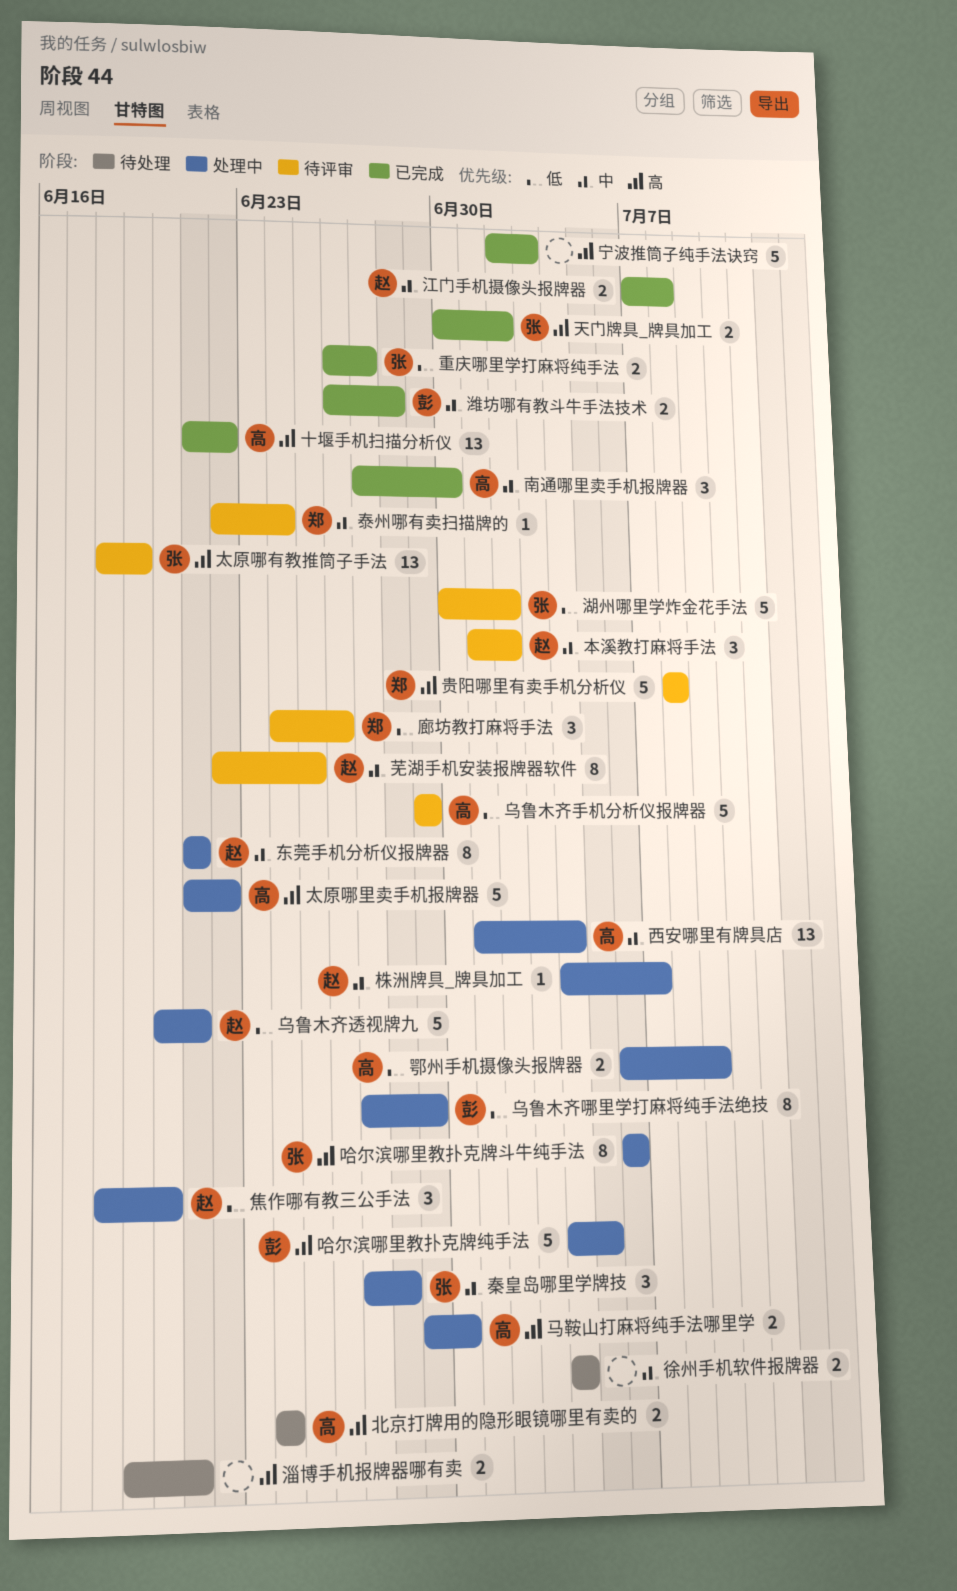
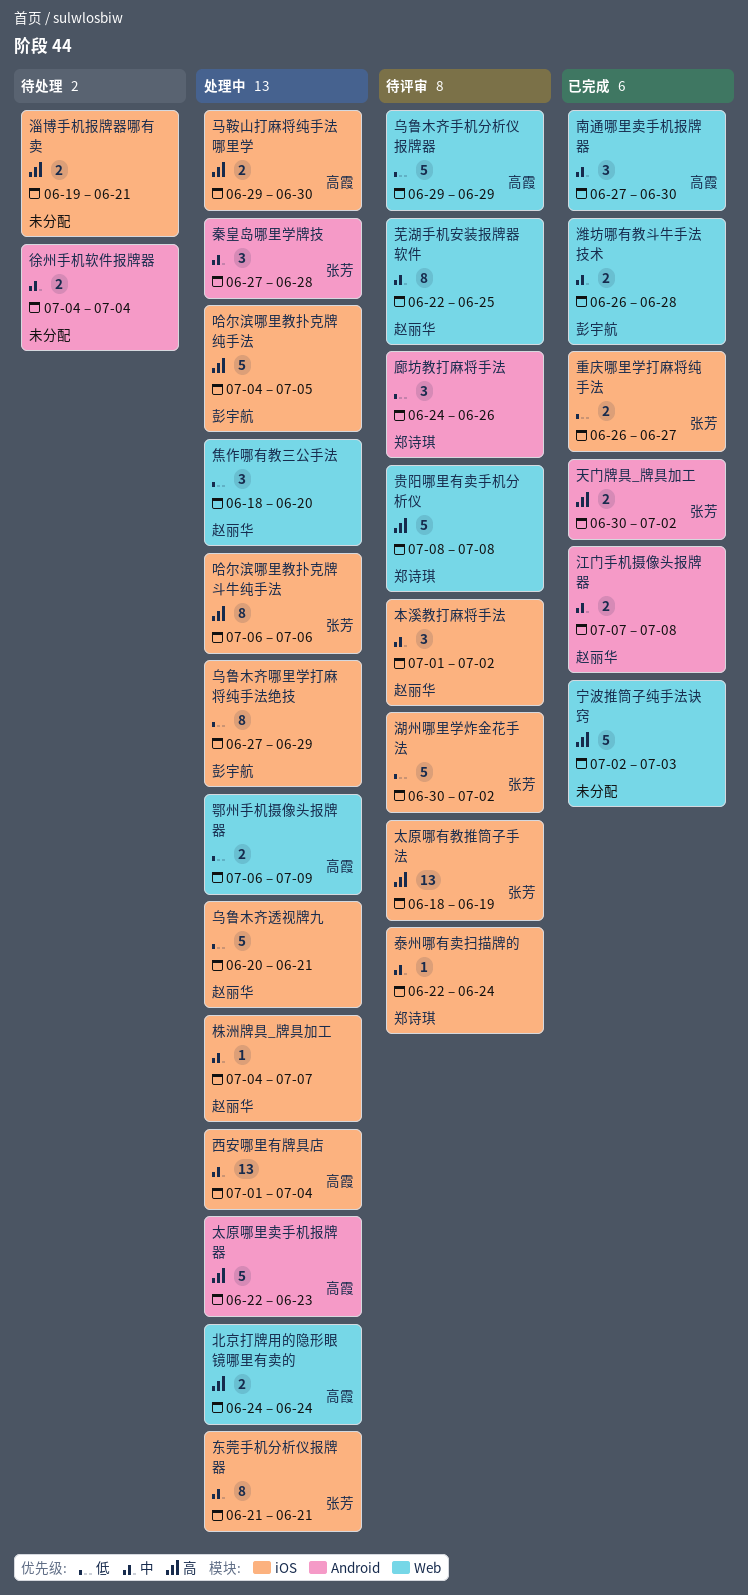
东莞手机分析仪报牌器, owner: 赵丽华 -> 张芳
北京打牌用的隐形眼镜哪里有卖的, status: 待处理 -> 处理中
十堰手机扫描分析仪: present -> none
太原哪里卖手机报牌器, start: Jun 21 -> Jun 22
太原哪里卖手机报牌器, due: Jun 22 -> Jun 23

